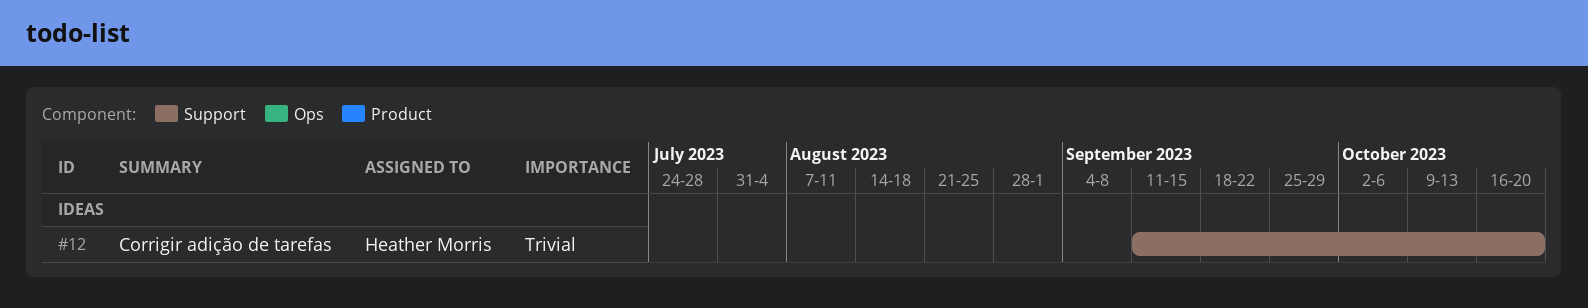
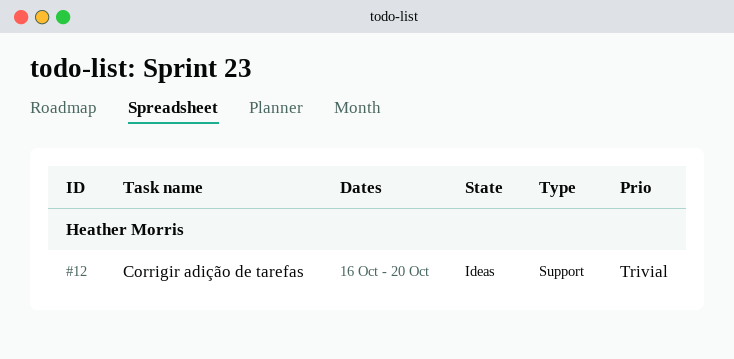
#12, start: Sep 11 -> Oct 16

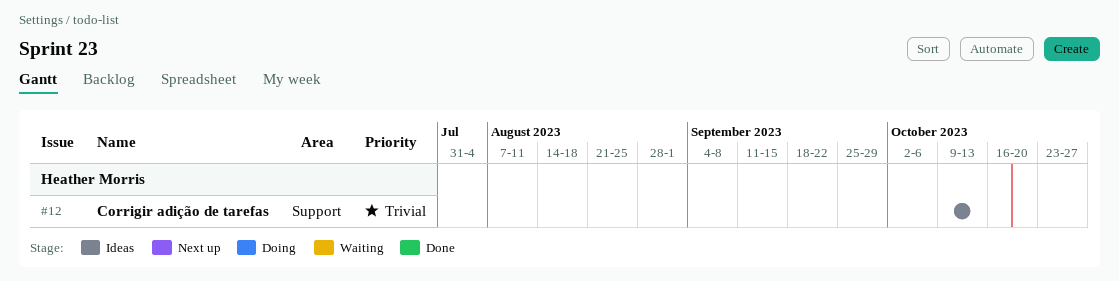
#12, start: Oct 16 -> Oct 9
#12, due: Oct 20 -> Oct 13

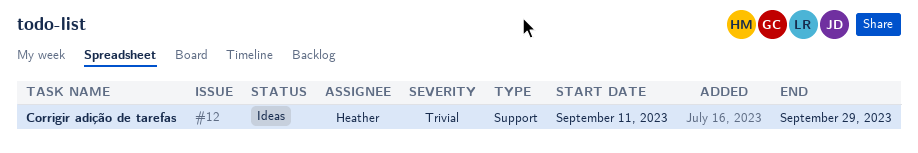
#12, start: Oct 9 -> Sep 11
#12, due: Oct 13 -> Sep 29

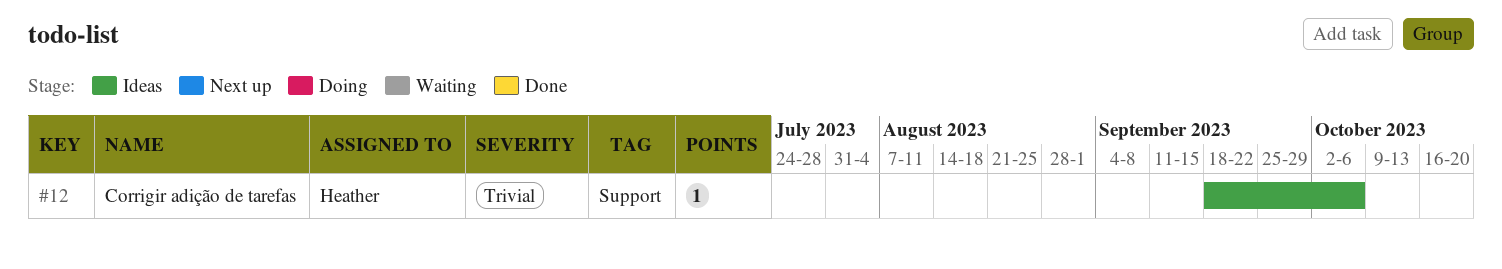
#12, start: Sep 11 -> Sep 18
#12, due: Sep 29 -> Oct 6

